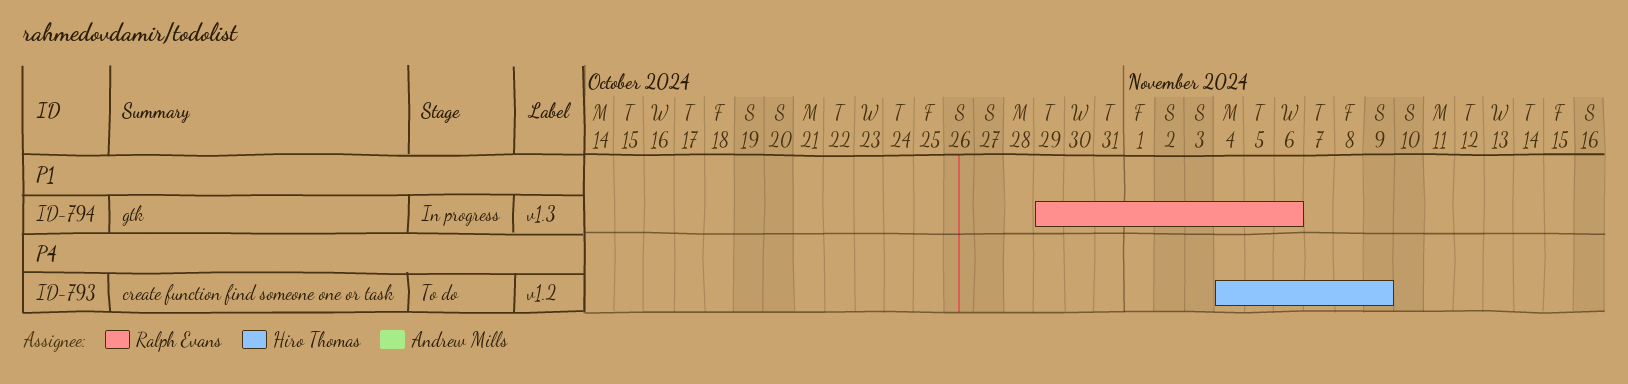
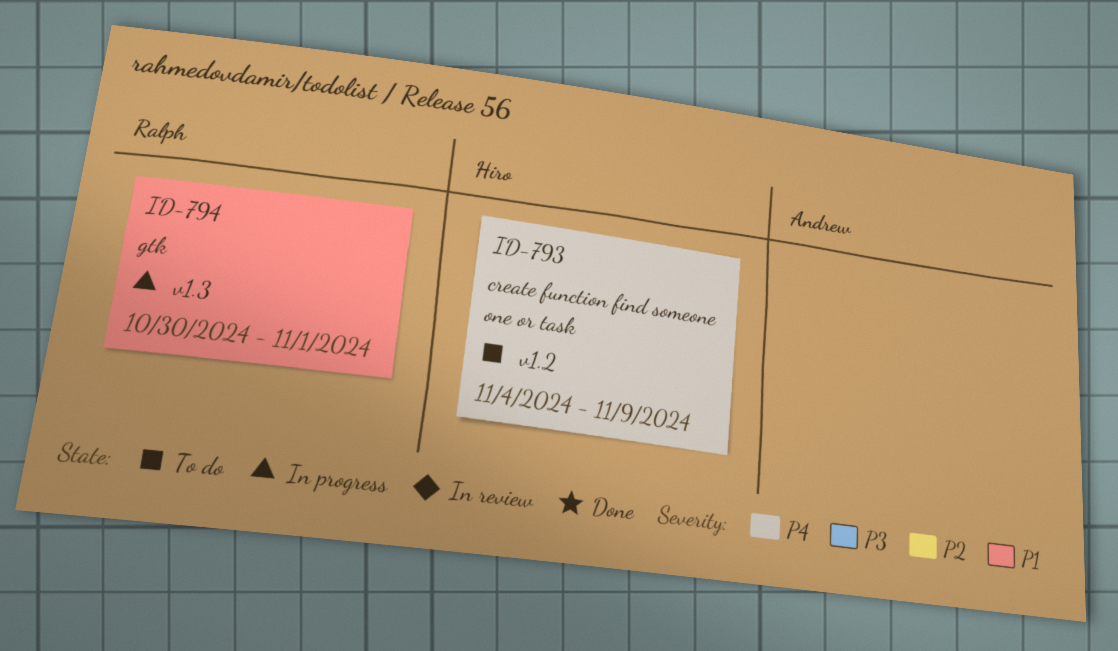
ID-794, start: Oct 29 -> Oct 30
ID-794, due: Nov 6 -> Nov 1

